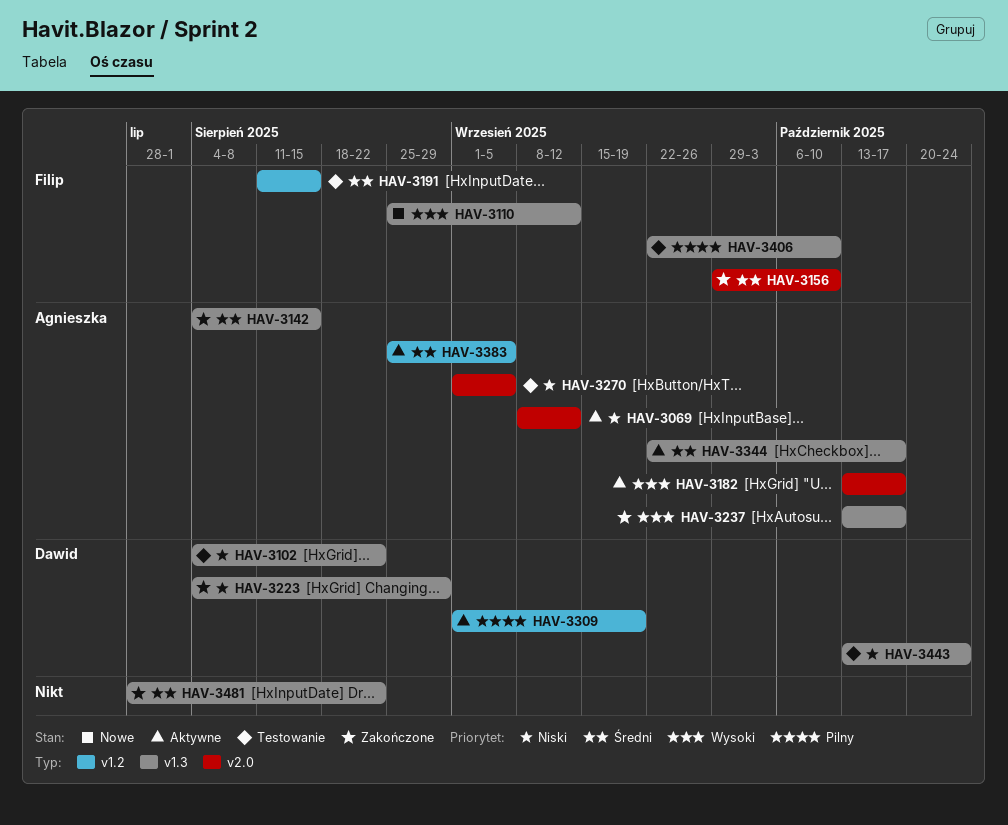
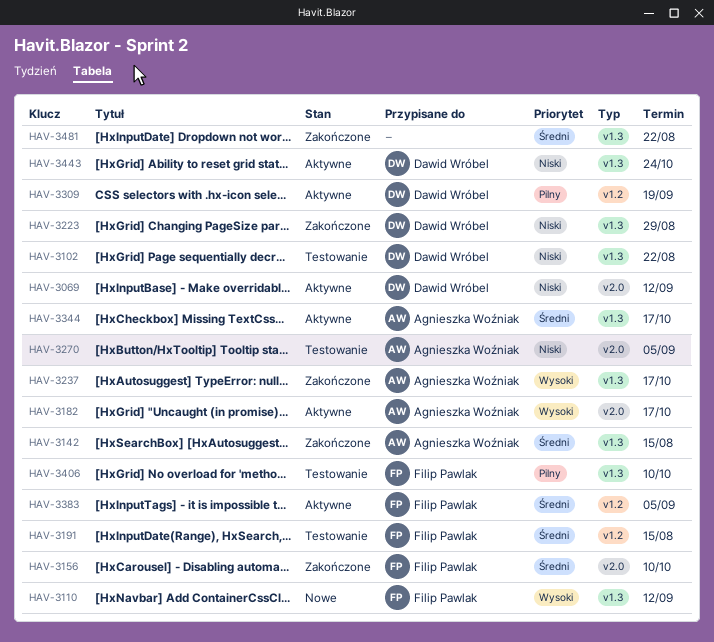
HAV-3069, owner: Agnieszka Woźniak -> Dawid Wróbel
HAV-3383, owner: Agnieszka Woźniak -> Filip Pawlak
HAV-3443, status: Testowanie -> Aktywne

